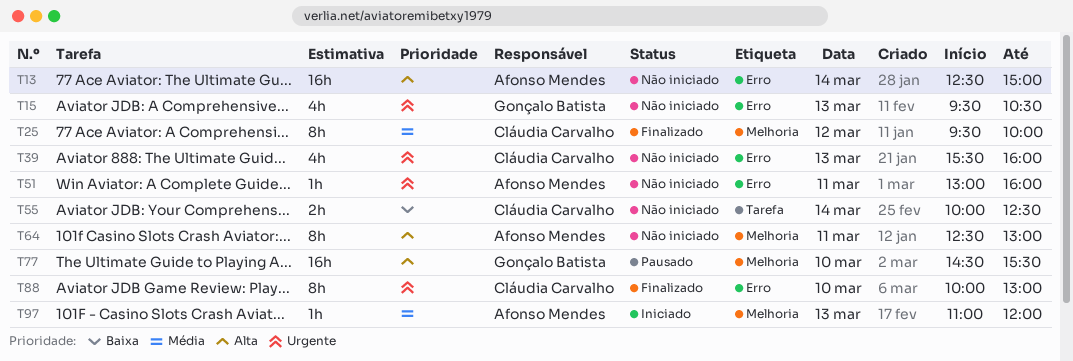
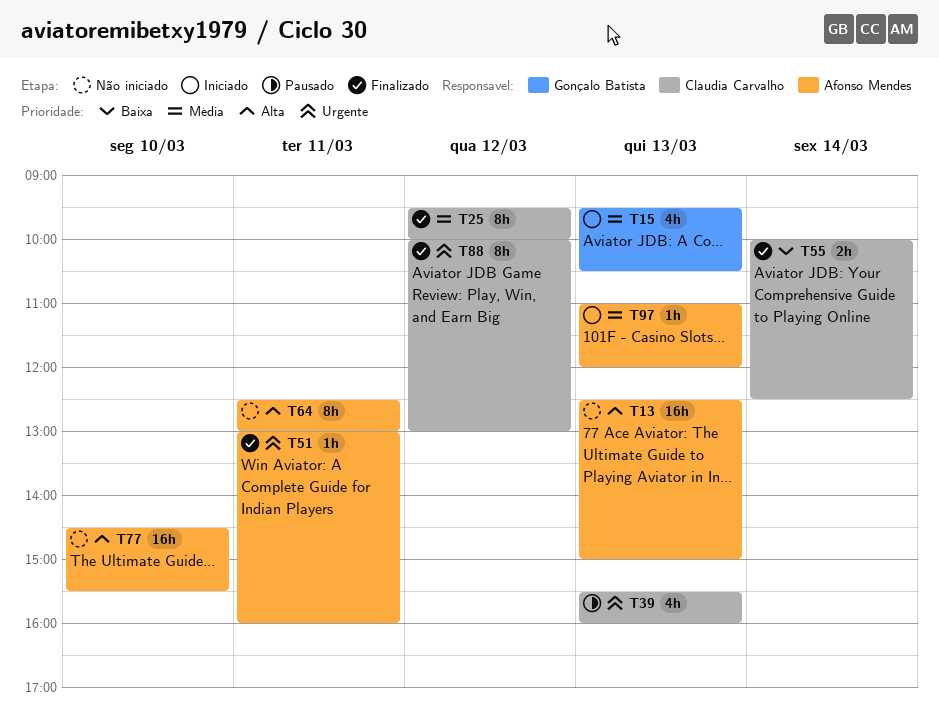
T13, day: Mar 14 -> Mar 13
T15, status: Não iniciado -> Iniciado
T15, priority: Urgente -> Média
T39, status: Não iniciado -> Pausado
T51, status: Não iniciado -> Finalizado
T55, status: Não iniciado -> Finalizado
T77, status: Pausado -> Não iniciado
T77, owner: Gonçalo Batista -> Afonso Mendes
T88, day: Mar 10 -> Mar 12

